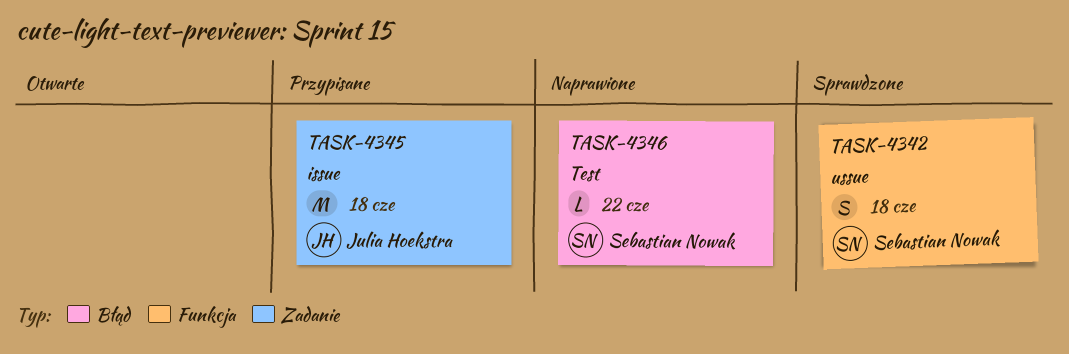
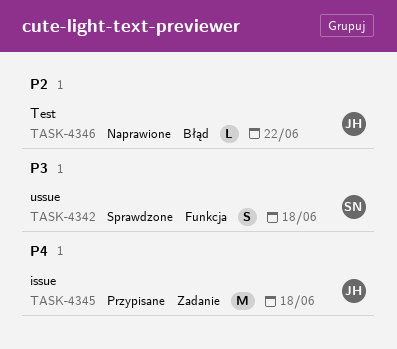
TASK-4346, owner: Sebastian Nowak -> Julia Hoekstra

